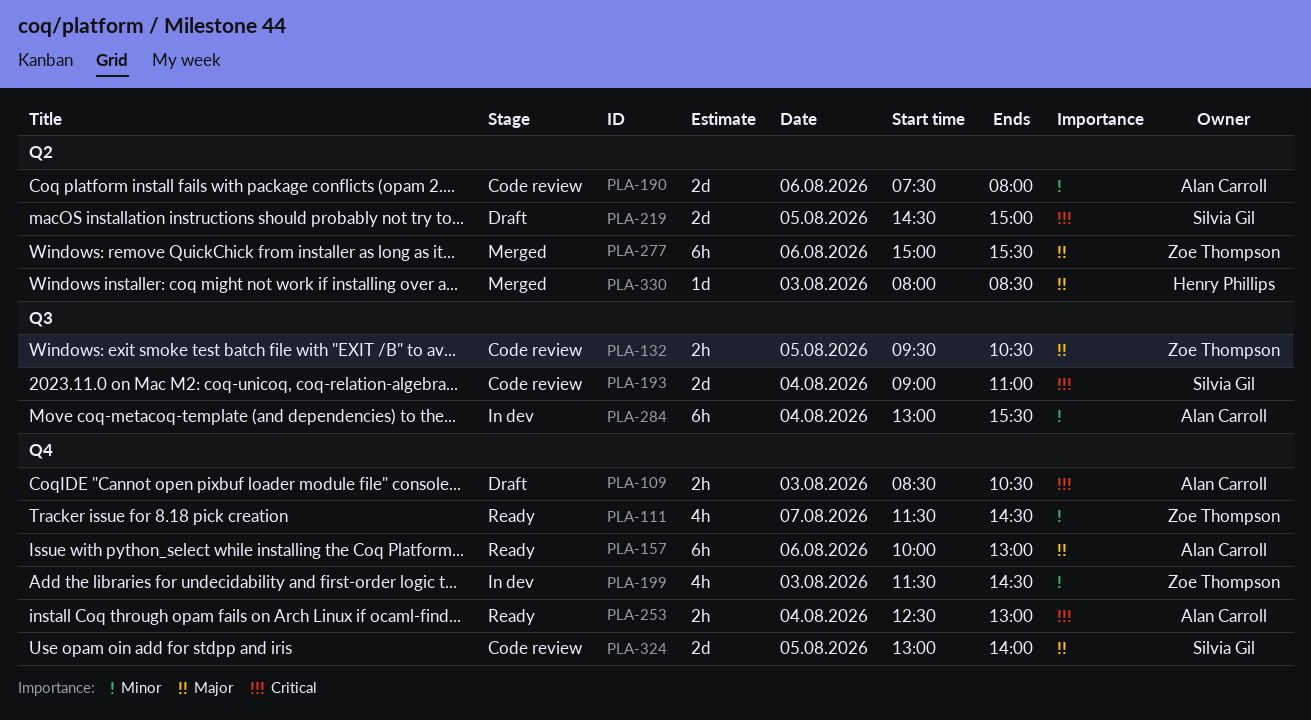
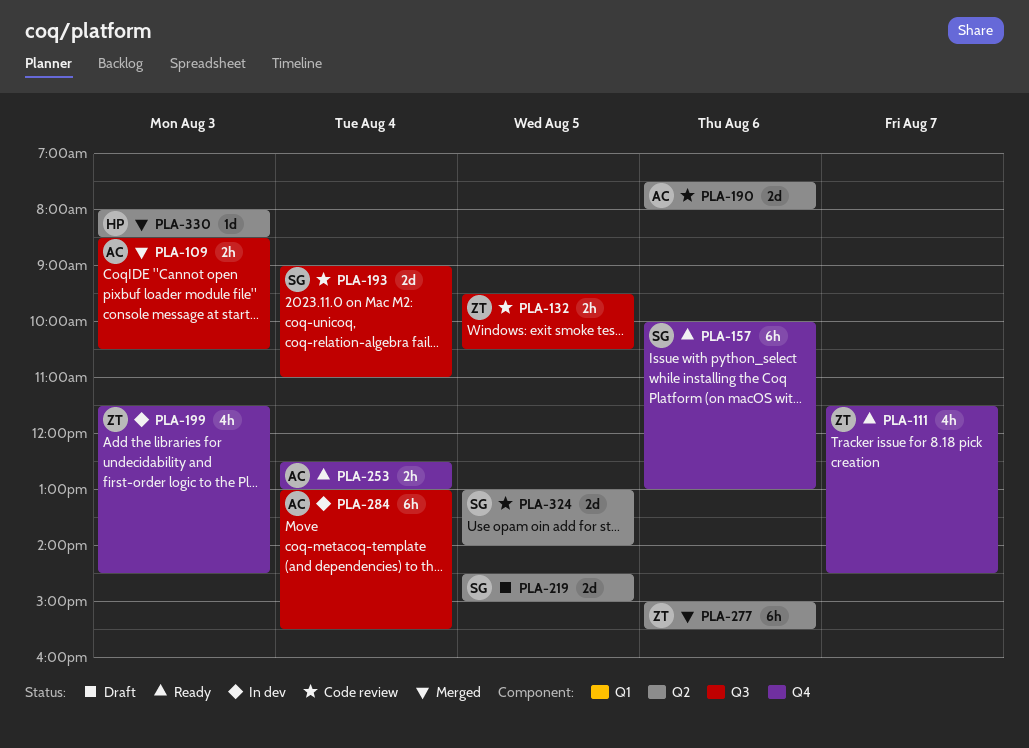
PLA-109, status: Draft -> Merged
PLA-109, label: Q4 -> Q3
PLA-157, owner: Alan Carroll -> Silvia Gil
PLA-324, label: Q4 -> Q2

